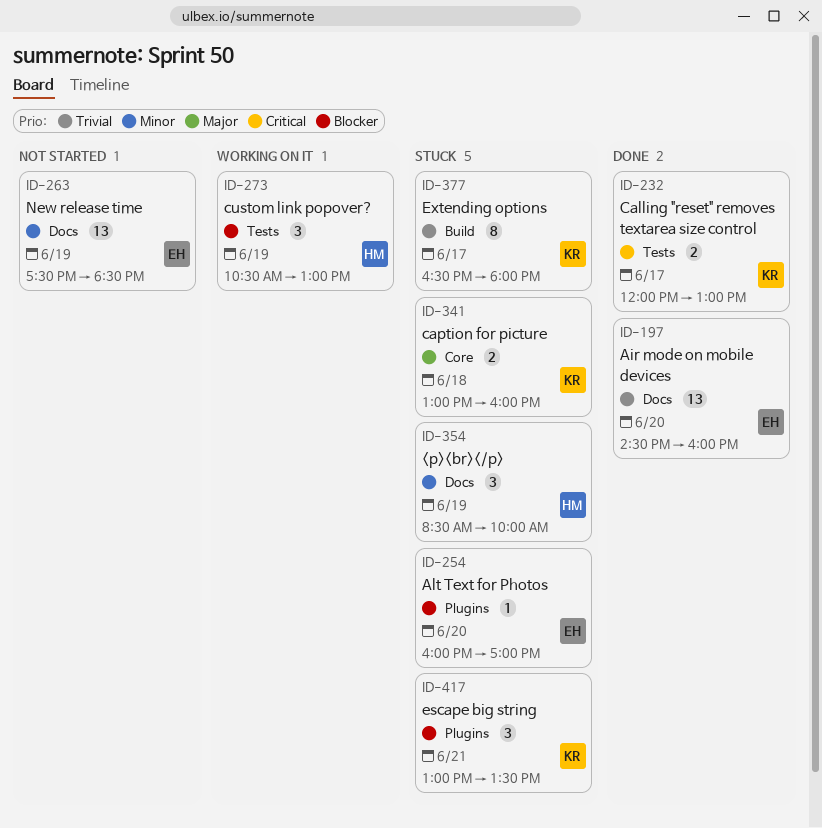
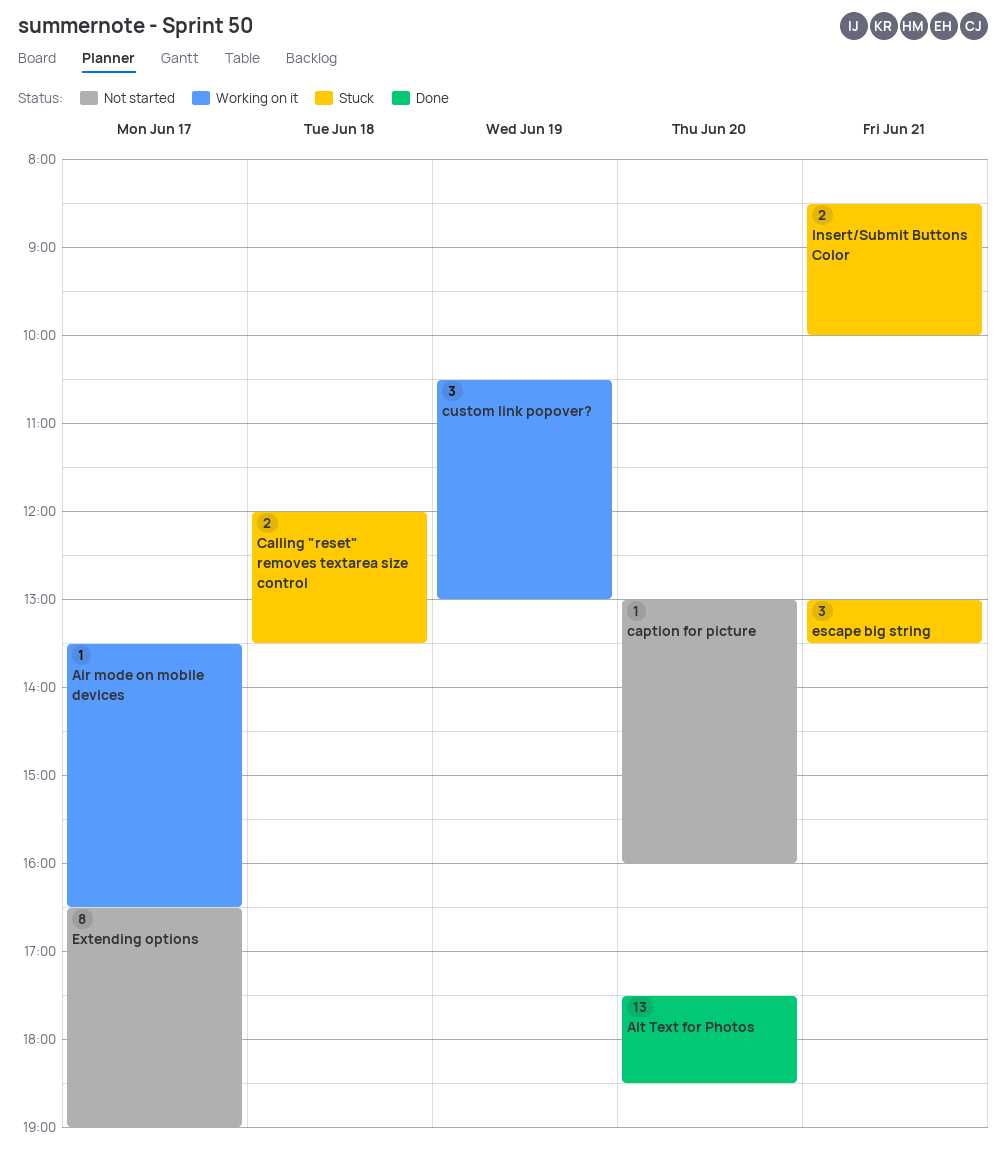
<p><br></p>: present -> none
Air mode on mobile devices, status: Done -> Working on it
Air mode on mobile devices, estimate: 13 -> 1
Air mode on mobile devices, day: Jun 20 -> Jun 17
Air mode on mobile devices, begins: 14:30 -> 13:30
Air mode on mobile devices, ends: 16:00 -> 16:30
Alt Text for Photos, status: Stuck -> Done
Alt Text for Photos, estimate: 1 -> 13
Alt Text for Photos, begins: 16:00 -> 17:30
Alt Text for Photos, ends: 17:00 -> 18:30
Calling "reset" removes textarea size control, status: Done -> Stuck
Calling "reset" removes textarea size control, day: Jun 17 -> Jun 18
Calling "reset" removes textarea size control, ends: 13:00 -> 13:30
caption for picture, status: Stuck -> Not started
caption for picture, estimate: 2 -> 1
caption for picture, day: Jun 18 -> Jun 20
Extending options, status: Stuck -> Not started
Extending options, ends: 18:00 -> 19:00
Insert/Submit Buttons Color: none -> present
New release time: present -> none

